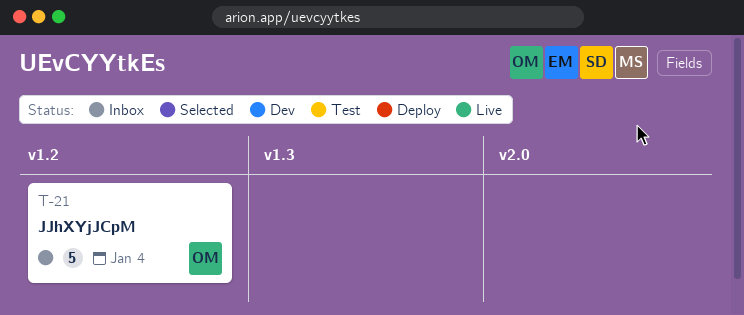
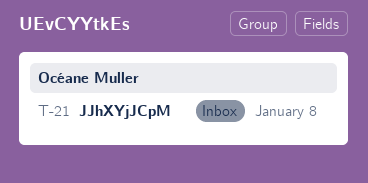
T-21, due: Jan 4 -> Jan 8

